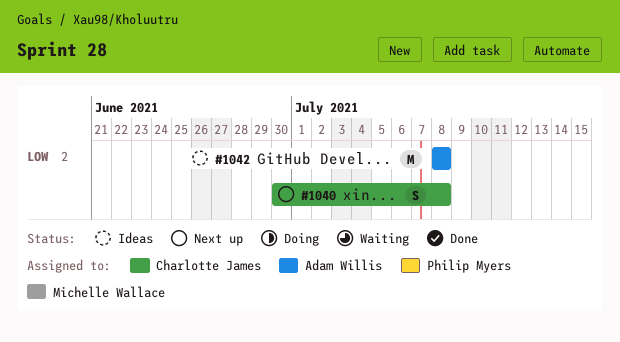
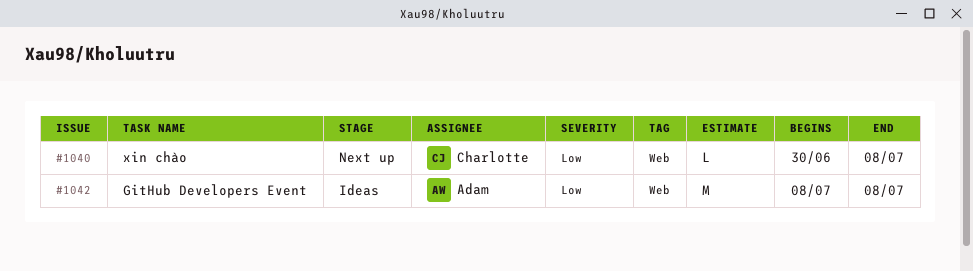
#1040, estimate: S -> L

